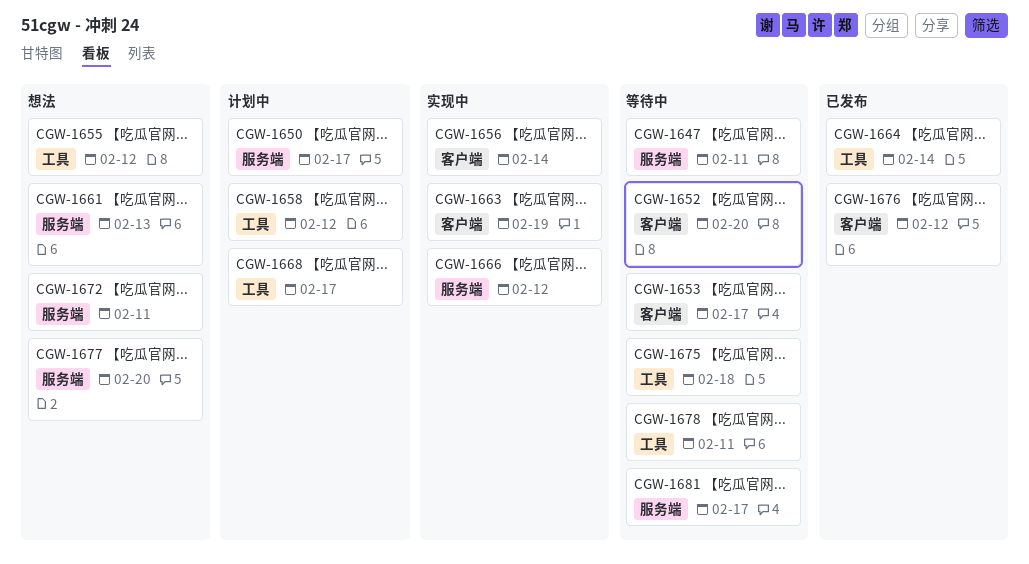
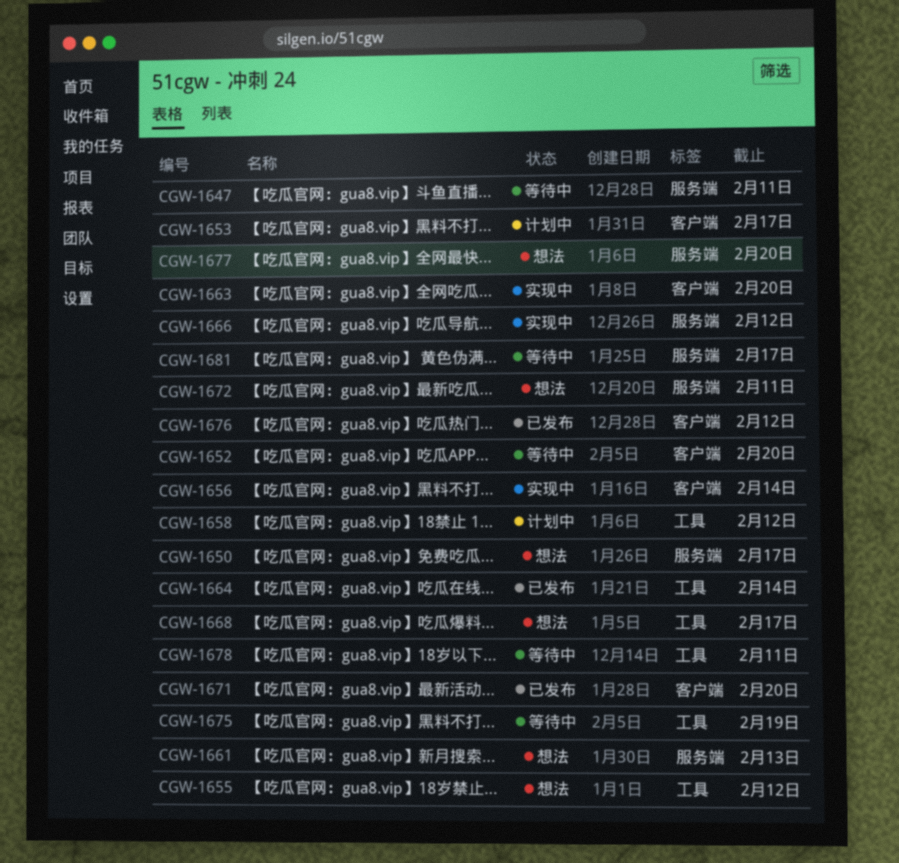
CGW-1650, status: 计划中 -> 想法
CGW-1653, status: 等待中 -> 计划中
CGW-1663, due: Feb 19 -> Feb 20
CGW-1668, status: 计划中 -> 想法
CGW-1671: none -> present
CGW-1675, due: Feb 18 -> Feb 19

